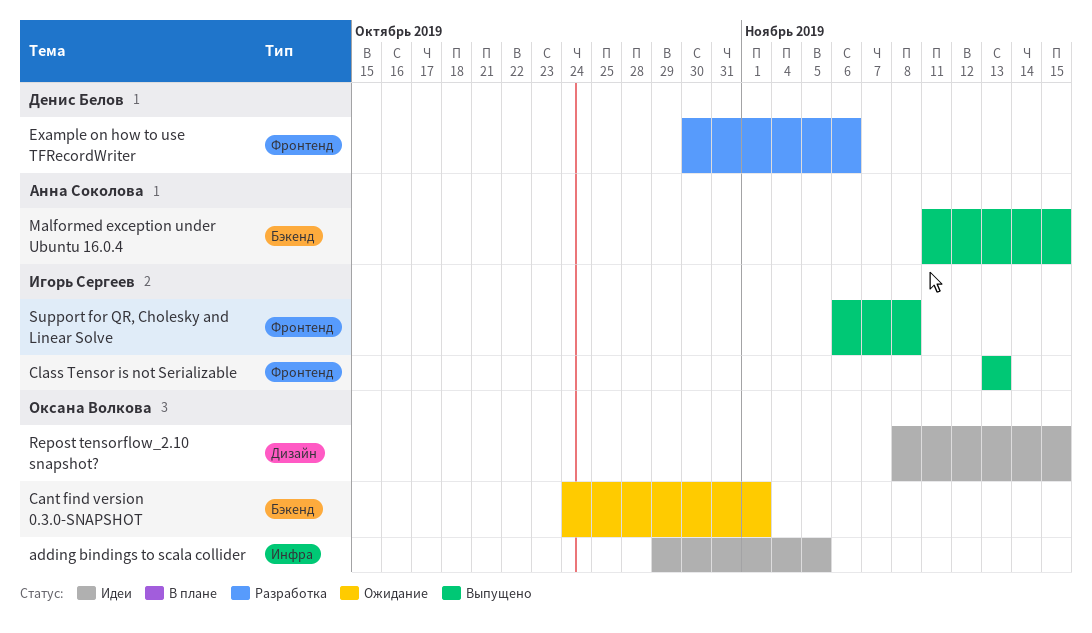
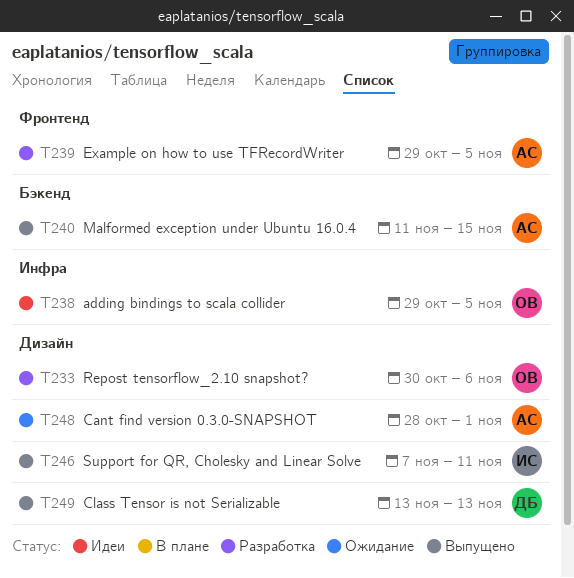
Cant find version 0.3.0-SNAPSHOT, owner: Оксана Волкова -> Анна Соколова
Cant find version 0.3.0-SNAPSHOT, label: Бэкенд -> Дизайн
Cant find version 0.3.0-SNAPSHOT, start: Oct 24 -> Oct 28
Class Tensor is not Serializable, owner: Игорь Сергеев -> Денис Белов
Class Tensor is not Serializable, label: Фронтенд -> Дизайн
Example on how to use TFRecordWriter, owner: Денис Белов -> Анна Соколова
Example on how to use TFRecordWriter, start: Oct 30 -> Oct 29
Example on how to use TFRecordWriter, due: Nov 6 -> Nov 5
Repost tensorflow_2.10 snapshot?, status: Идеи -> Разработка
Repost tensorflow_2.10 snapshot?, start: Nov 8 -> Oct 30
Repost tensorflow_2.10 snapshot?, due: Nov 15 -> Nov 6
Support for QR, Cholesky and Linear Solve, label: Фронтенд -> Дизайн
Support for QR, Cholesky and Linear Solve, start: Nov 6 -> Nov 7
Support for QR, Cholesky and Linear Solve, due: Nov 8 -> Nov 11

